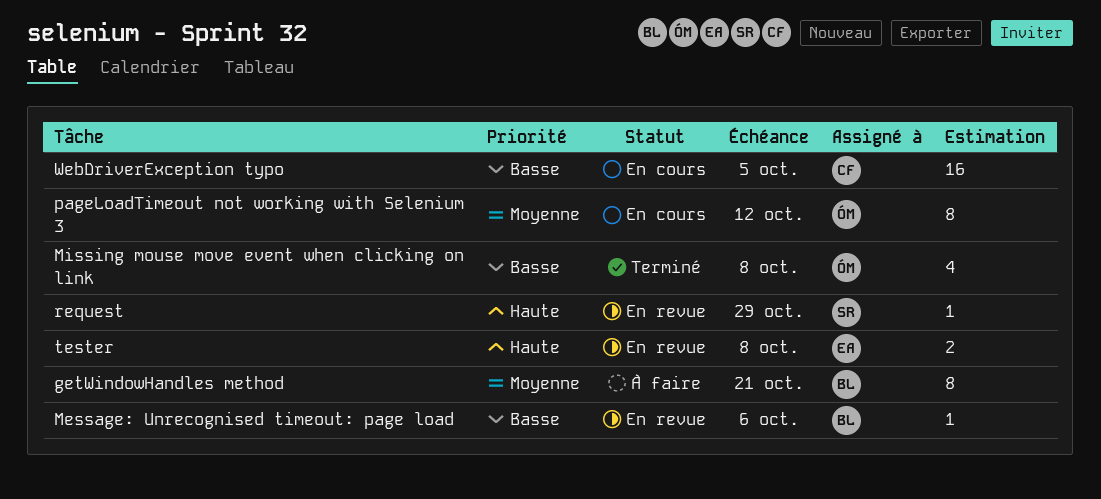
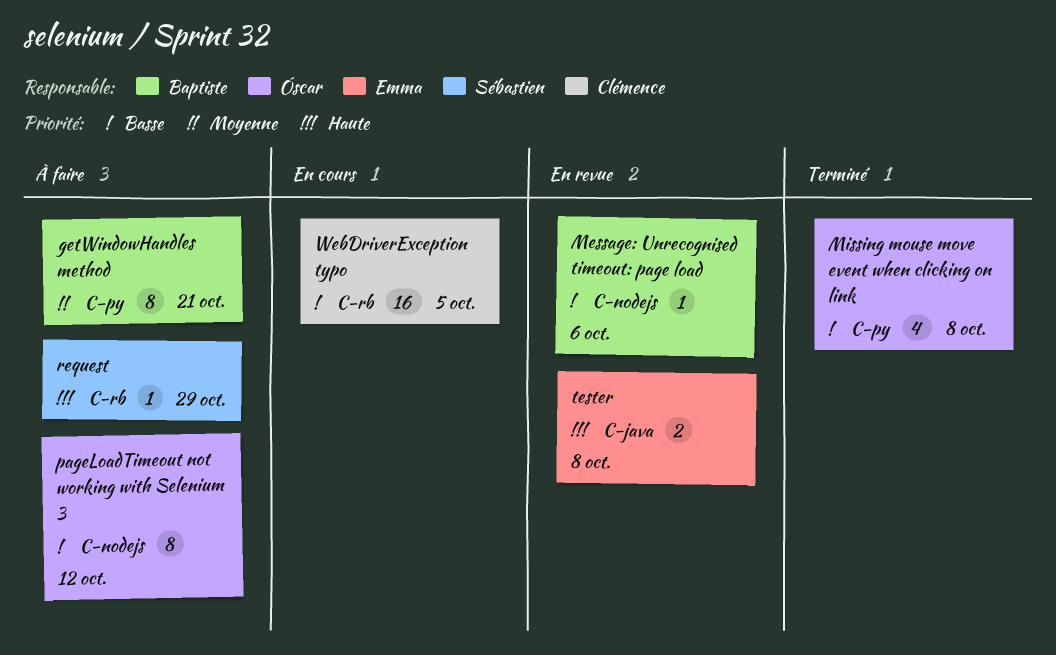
pageLoadTimeout not working with Selenium 3, status: En cours -> À faire
pageLoadTimeout not working with Selenium 3, priority: Moyenne -> Basse
request, status: En revue -> À faire

